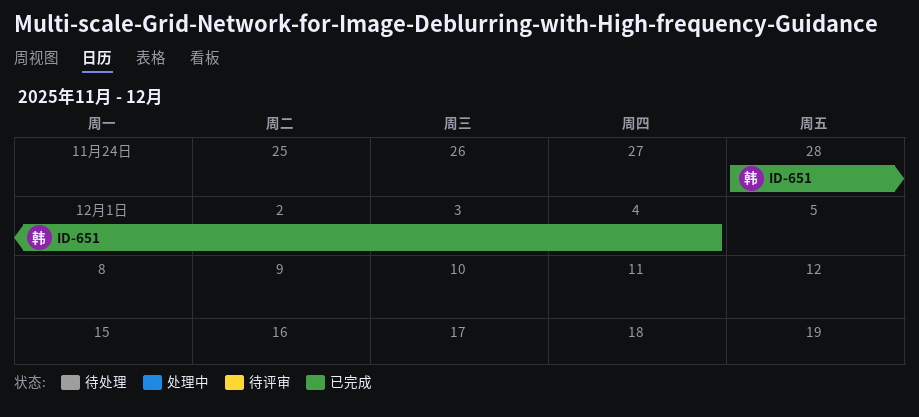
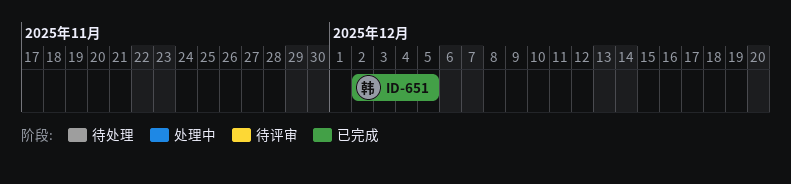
ID-651, start: Nov 28 -> Dec 2
ID-651, due: Dec 4 -> Dec 5

